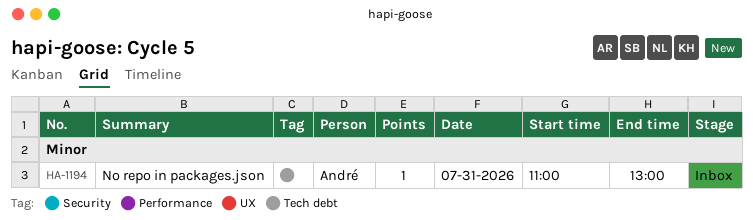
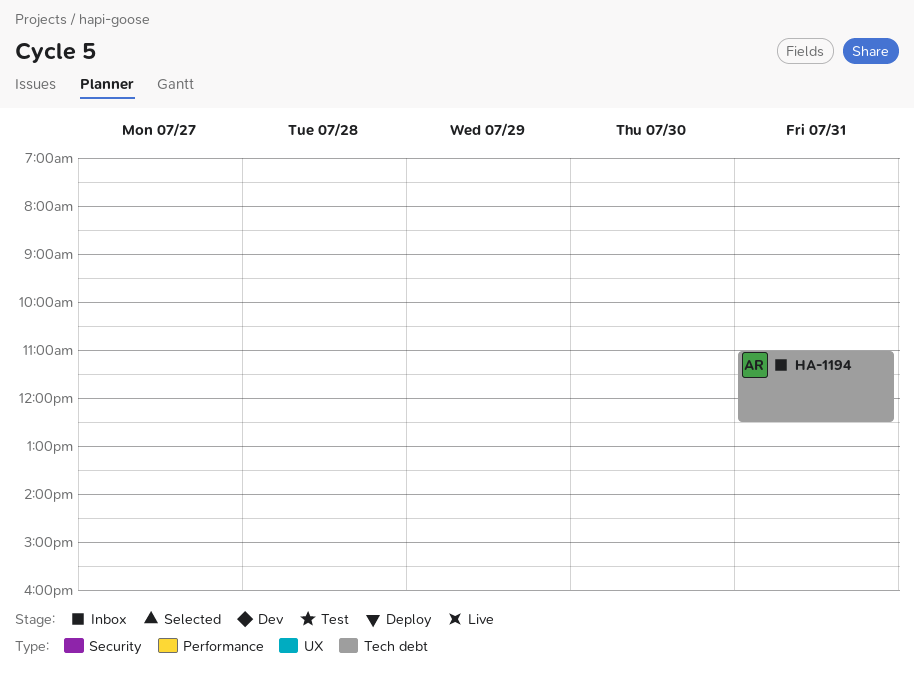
HA-1194, ends: 13:00 -> 12:30

